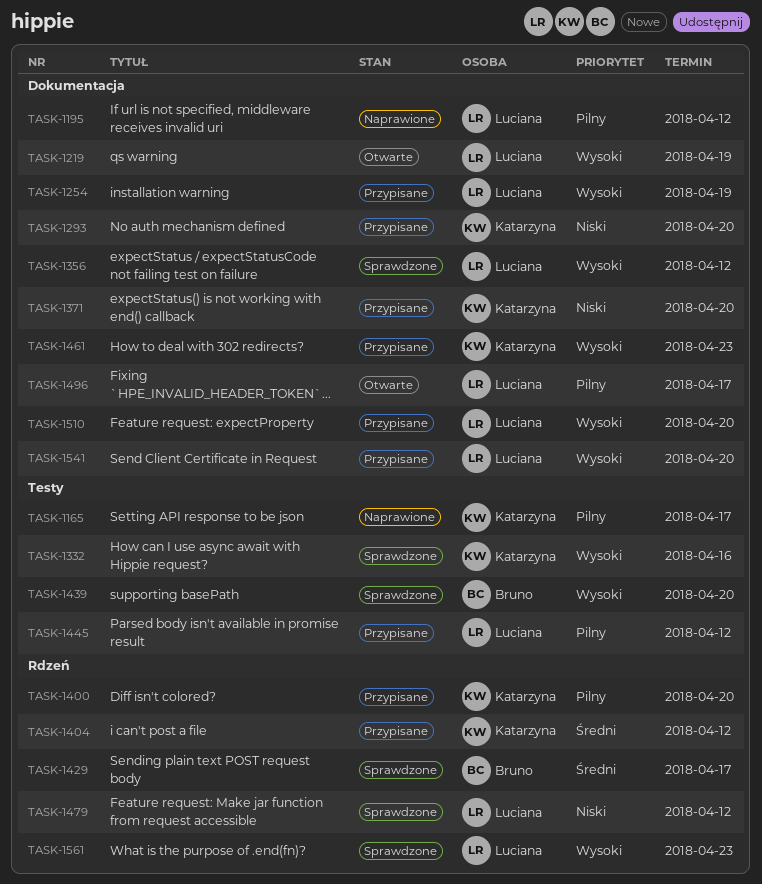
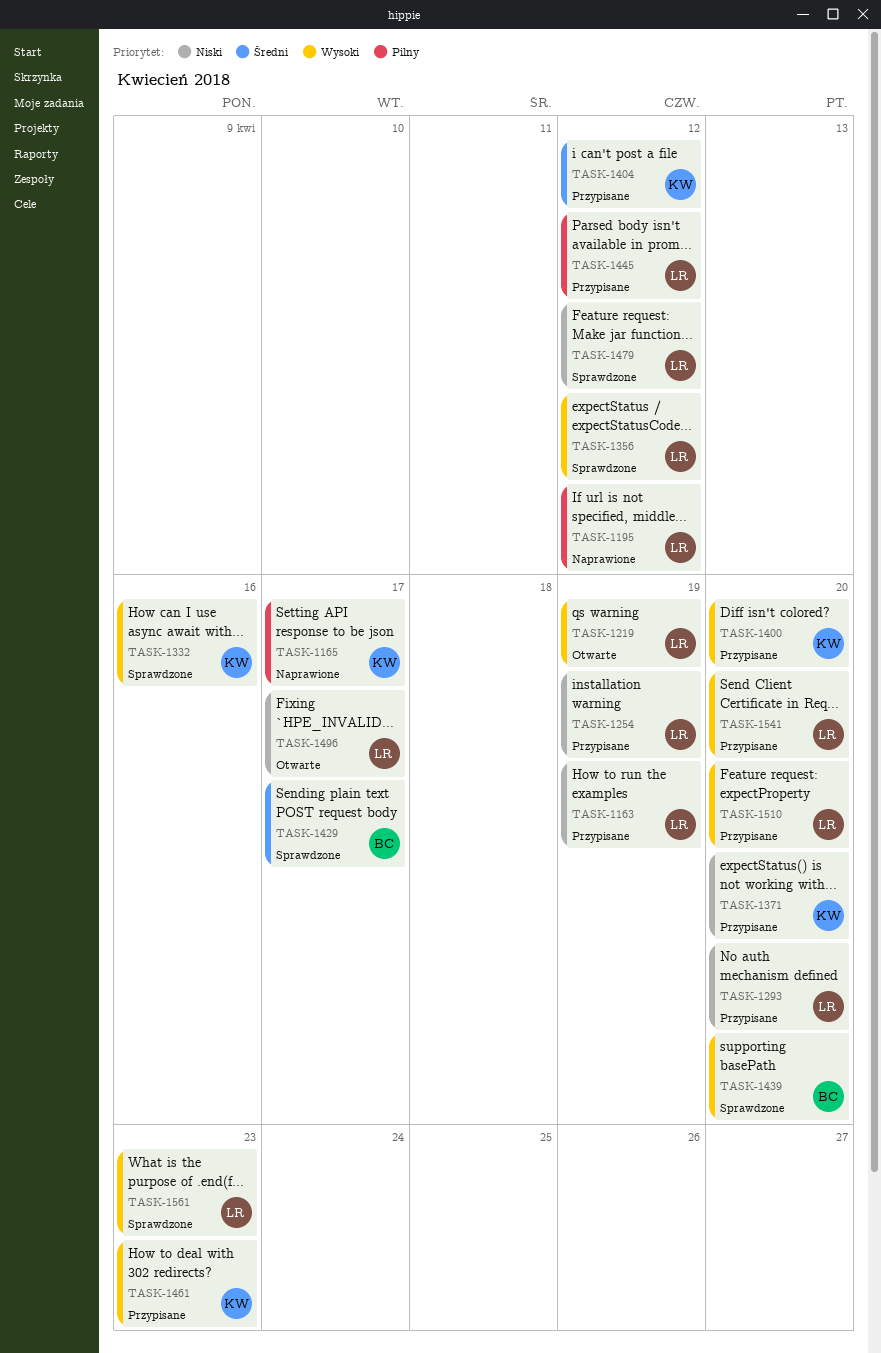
TASK-1163: none -> present
TASK-1254, priority: Wysoki -> Niski
TASK-1293, owner: Katarzyna -> Luciana
TASK-1400, priority: Pilny -> Wysoki
TASK-1496, priority: Pilny -> Niski

